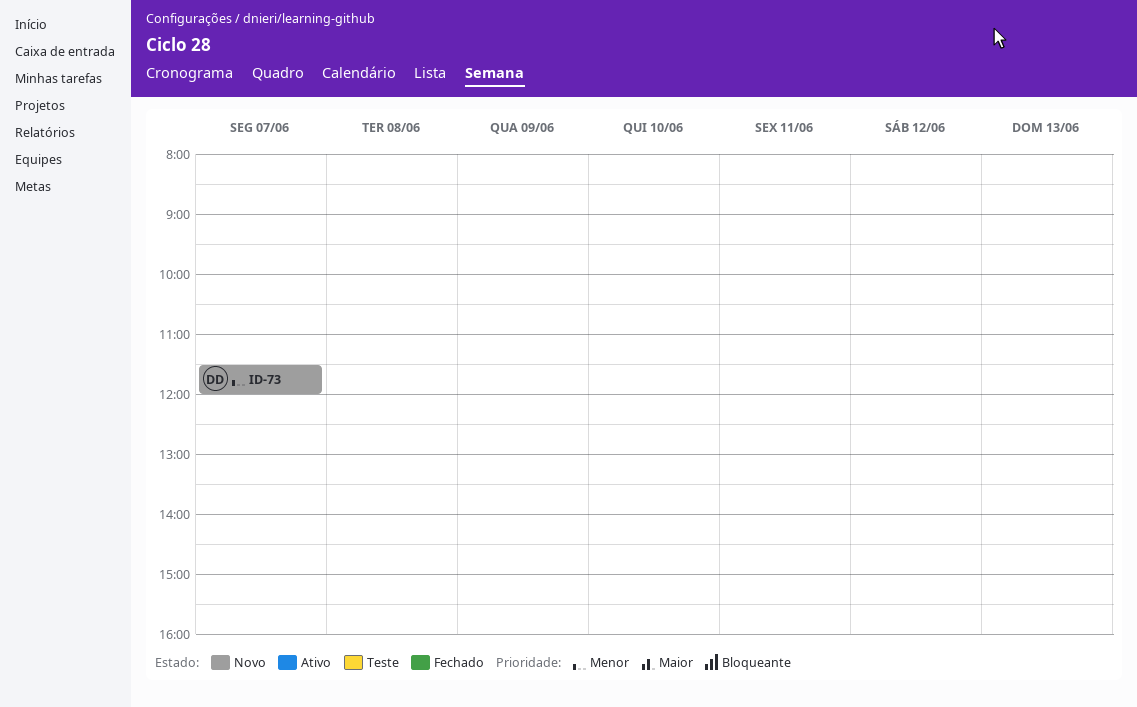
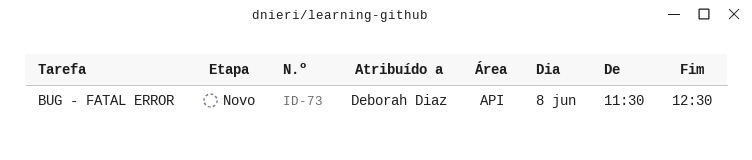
ID-73, day: Jun 7 -> Jun 8
ID-73, ends: 12:00 -> 12:30

